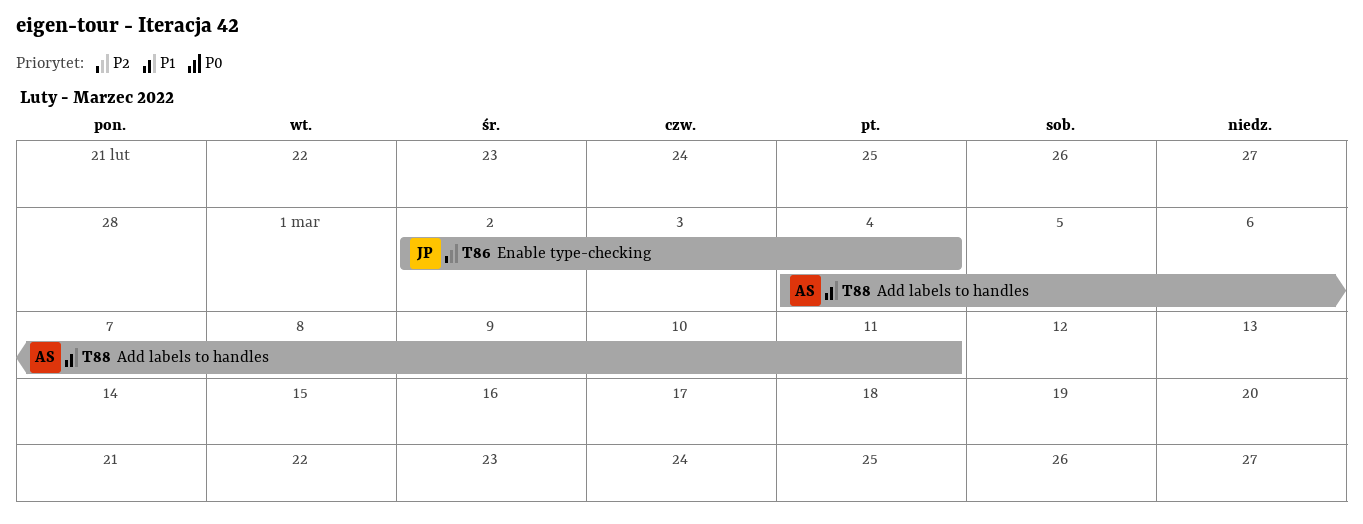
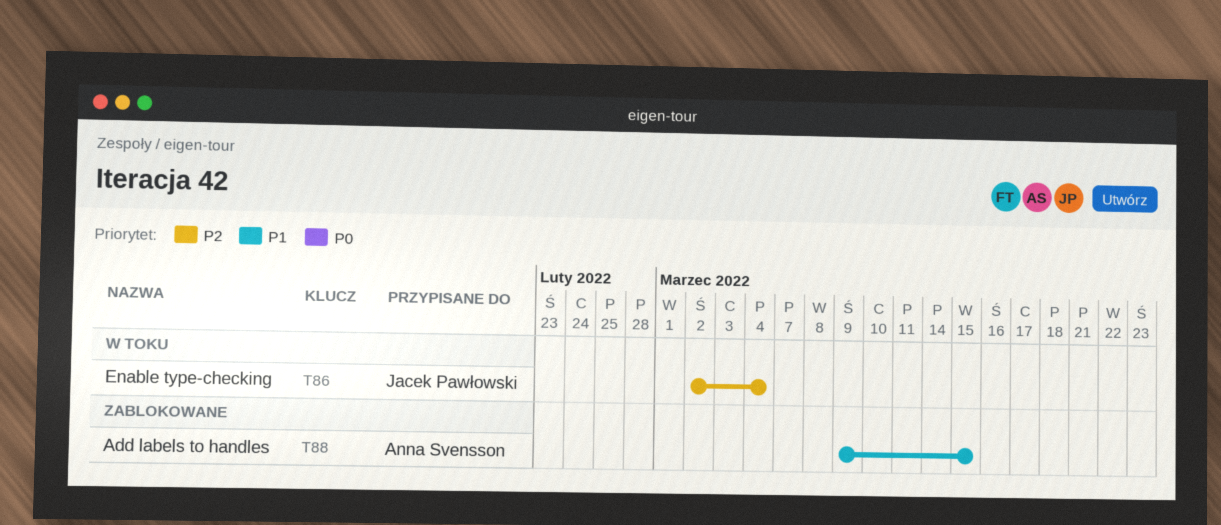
T88, start: Mar 4 -> Mar 9
T88, due: Mar 11 -> Mar 15

